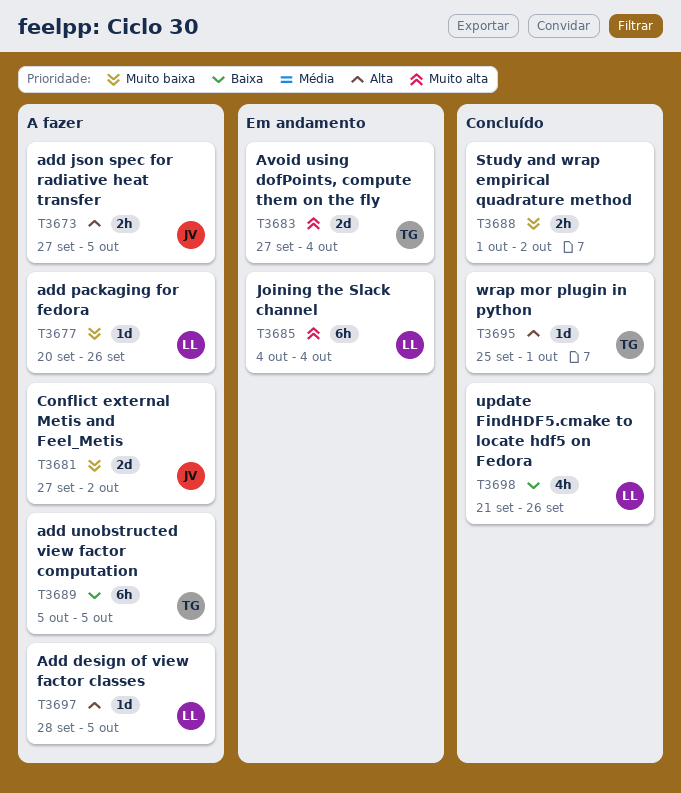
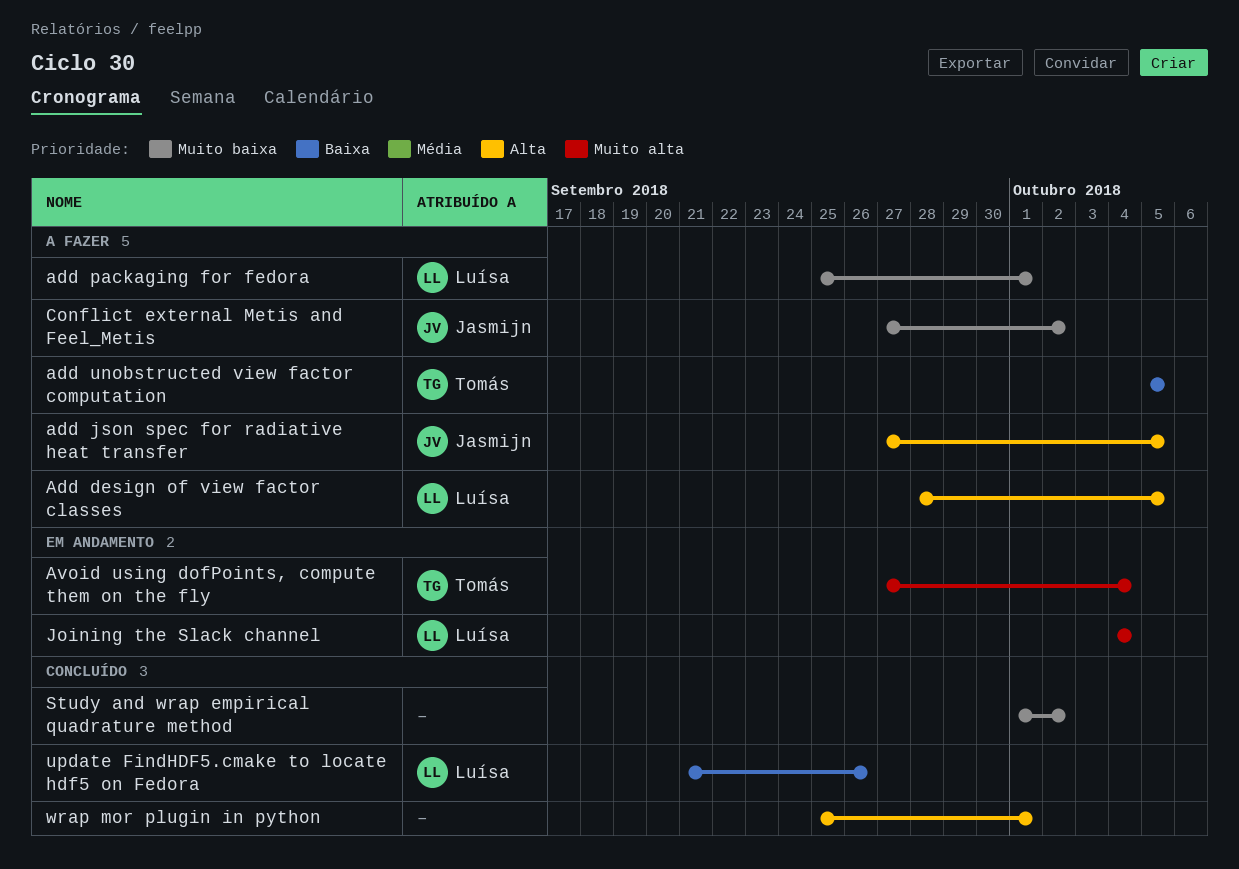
add packaging for fedora, start: Sep 20 -> Sep 25
add packaging for fedora, due: Sep 26 -> Oct 1
wrap mor plugin in python, owner: Tomás -> none

